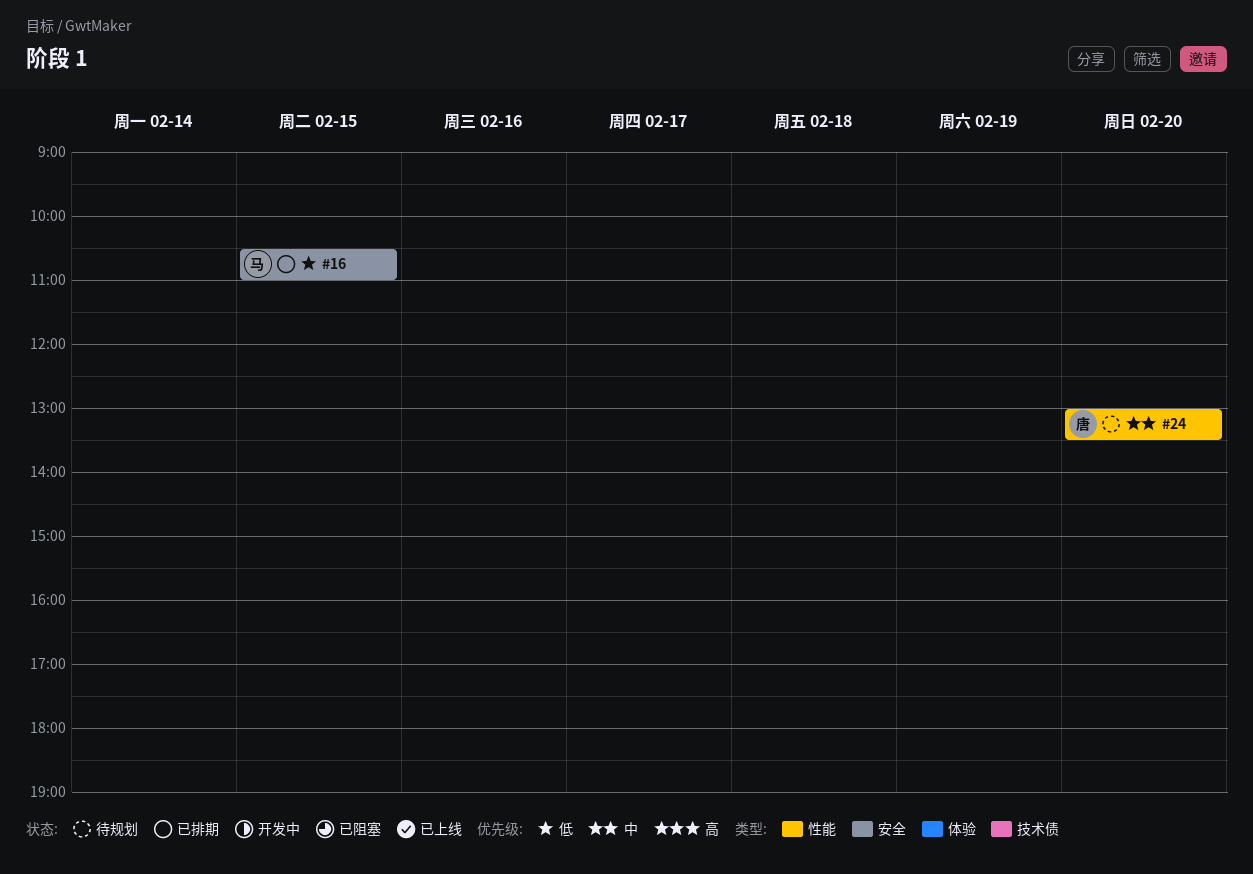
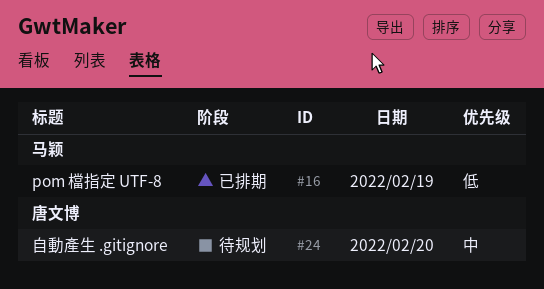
#16, day: Feb 15 -> Feb 19

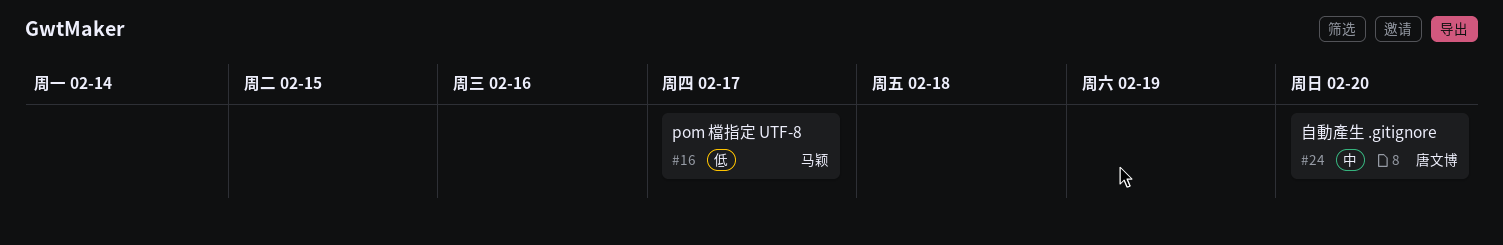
#16, day: Feb 19 -> Feb 17

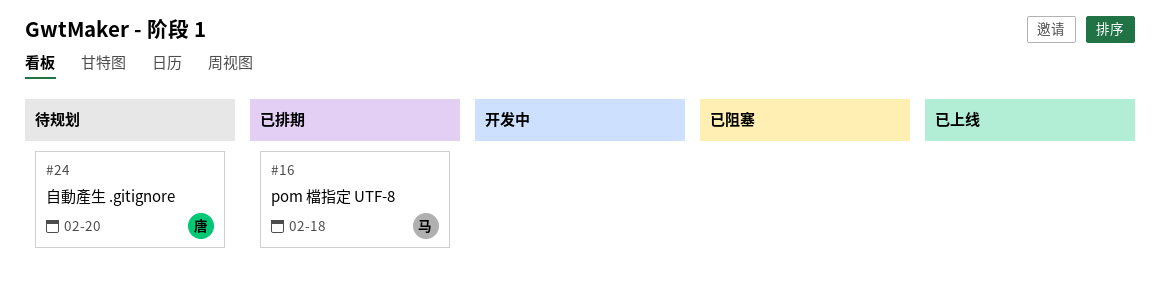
#16, day: Feb 17 -> Feb 18

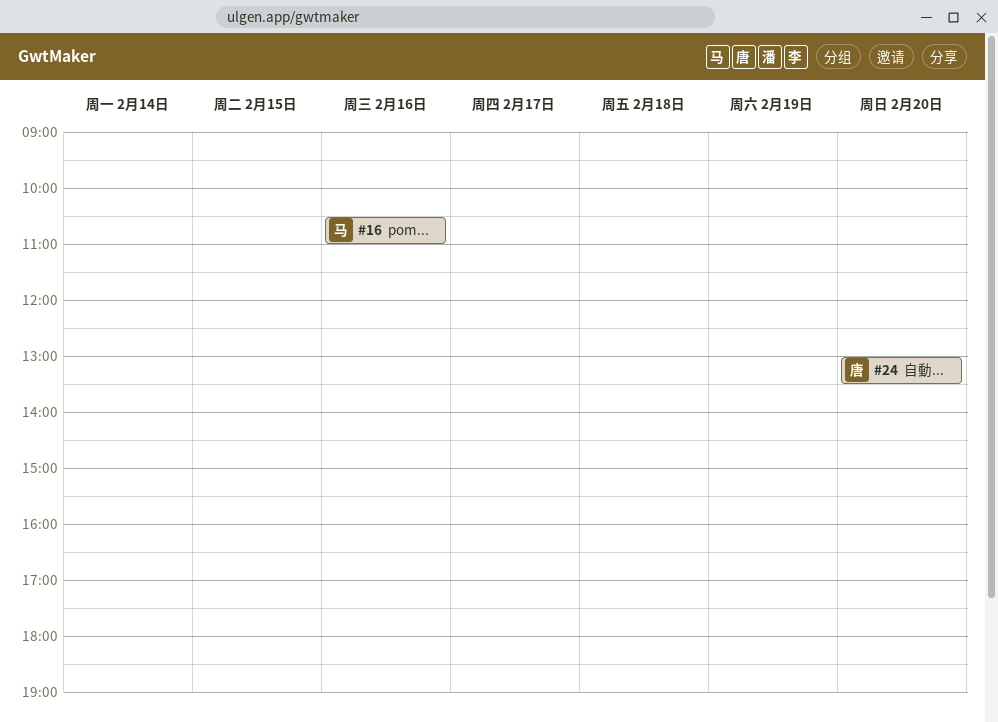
#16, day: Feb 18 -> Feb 16

